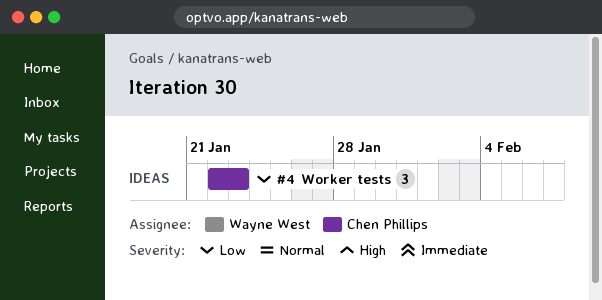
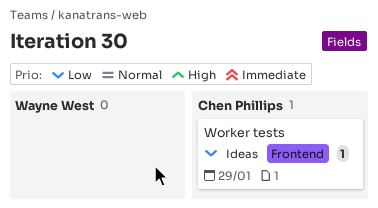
Worker tests, estimate: 3 -> 1
Worker tests, due: Jan 23 -> Jan 29

